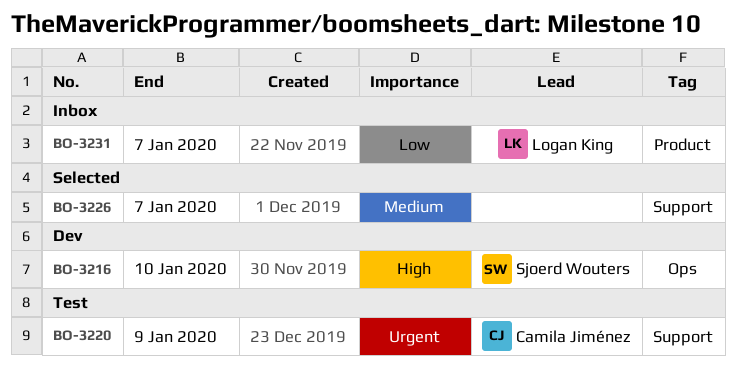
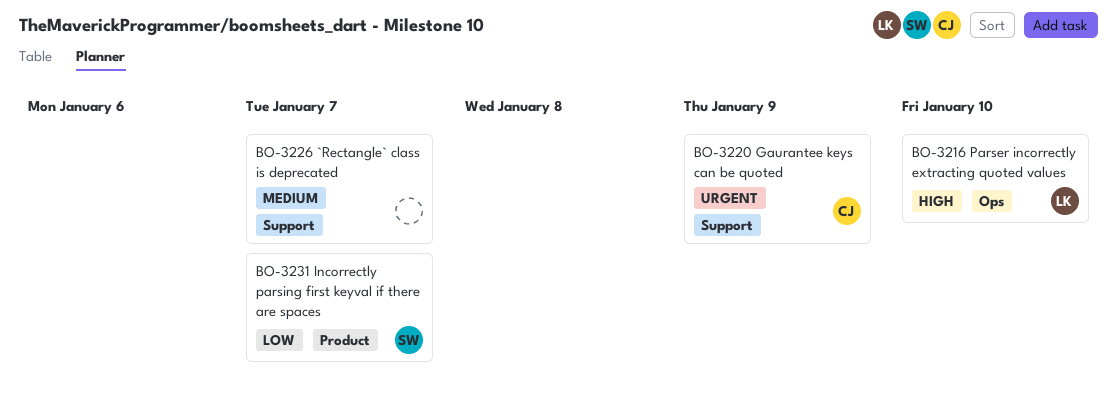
BO-3216, owner: Sjoerd Wouters -> Logan King
BO-3231, owner: Logan King -> Sjoerd Wouters

